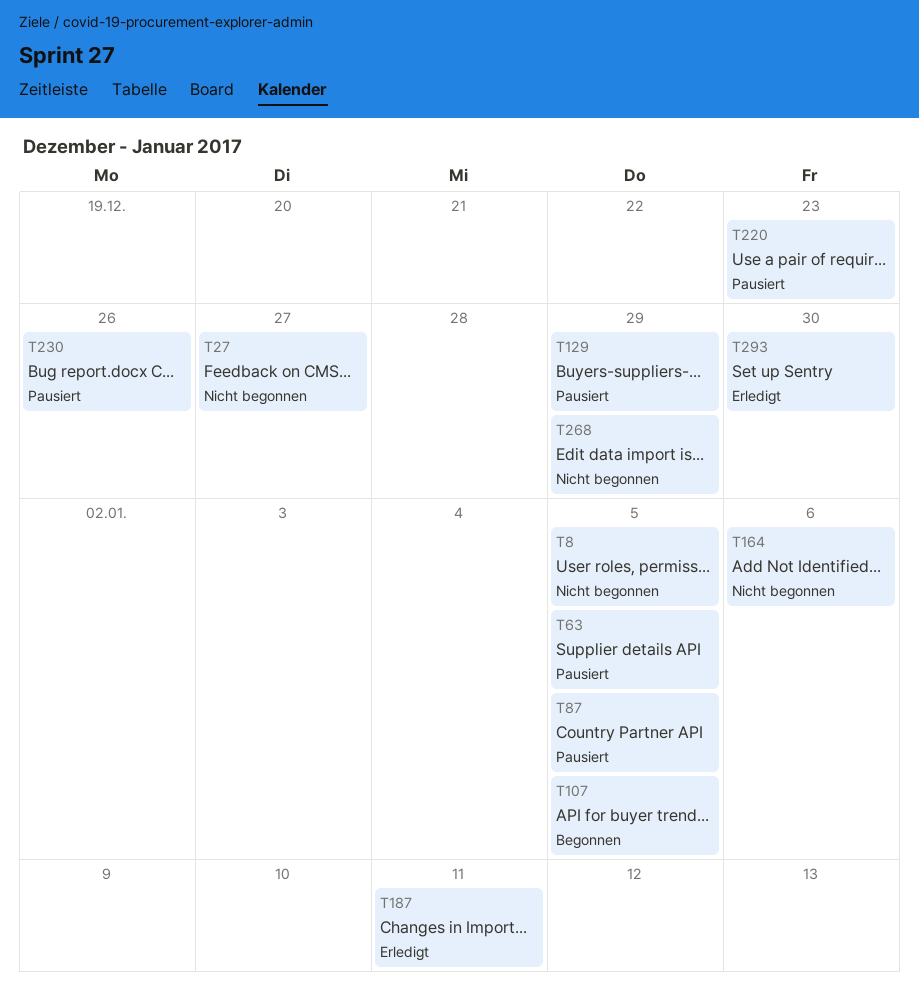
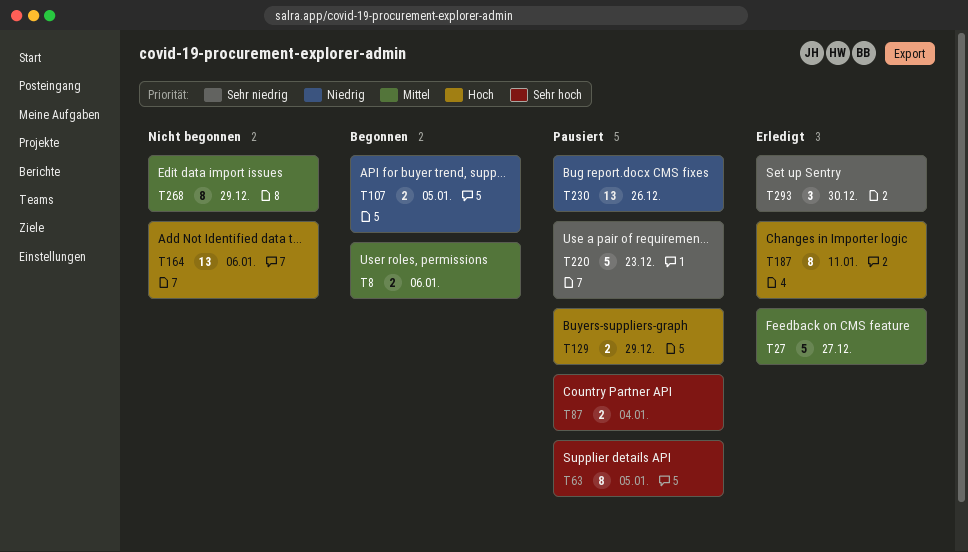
T8, status: Nicht begonnen -> Begonnen
T8, due: Jan 5 -> Jan 6
T27, status: Nicht begonnen -> Erledigt
T87, due: Jan 5 -> Jan 4

